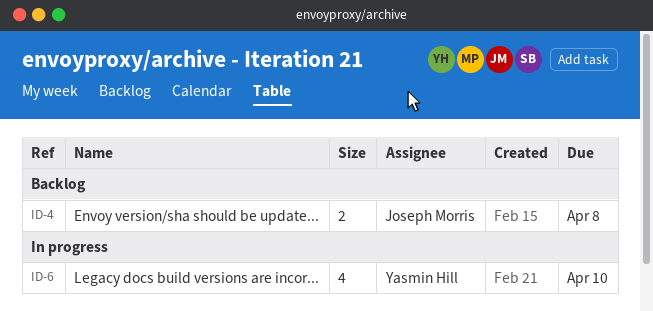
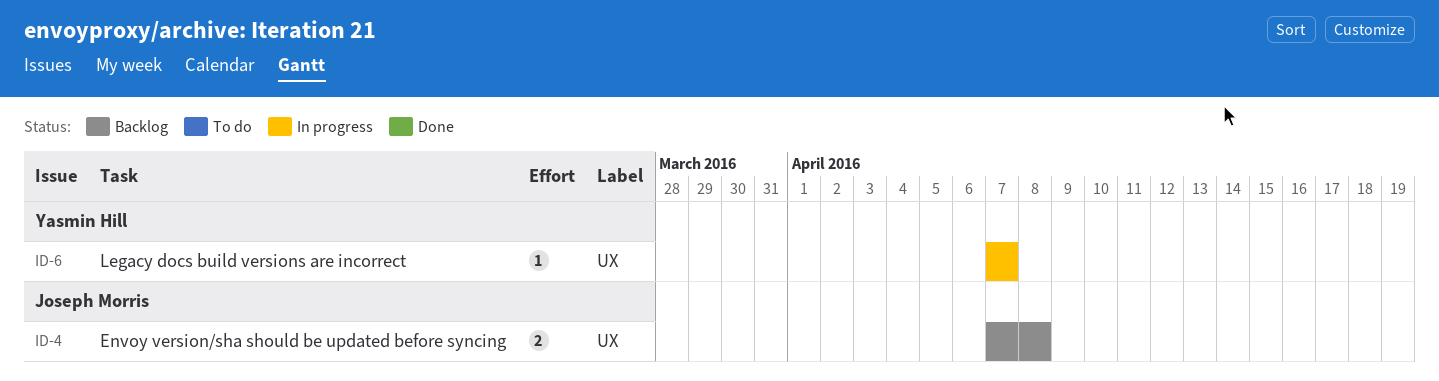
ID-6, estimate: 4 -> 1
ID-6, due: Apr 10 -> Apr 7

